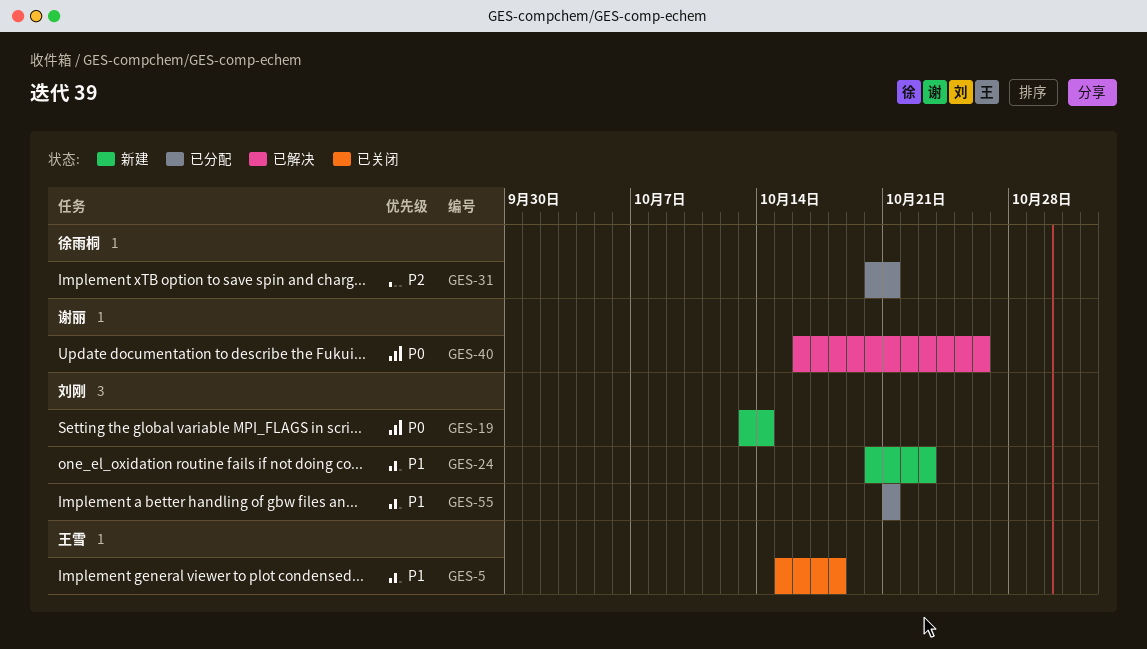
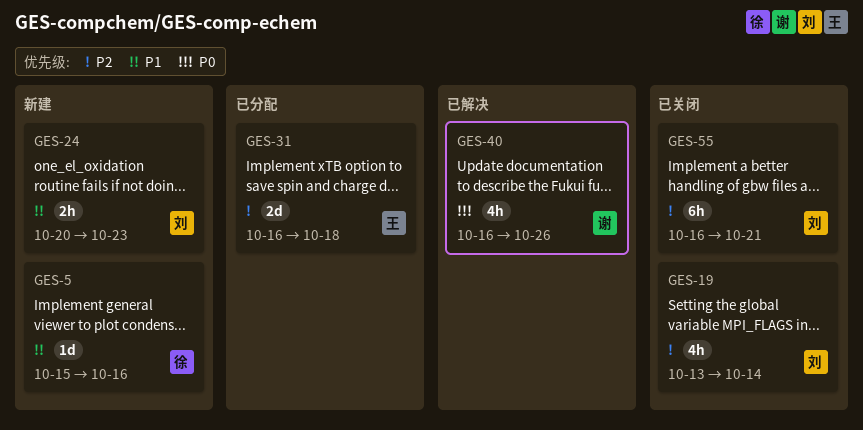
GES-5, status: 已关闭 -> 新建
GES-5, owner: 王雪 -> 徐雨桐
GES-5, due: Oct 18 -> Oct 16
GES-19, status: 新建 -> 已关闭
GES-19, priority: P0 -> P2
GES-31, owner: 徐雨桐 -> 王雪
GES-31, start: Oct 20 -> Oct 16
GES-31, due: Oct 21 -> Oct 18
GES-55, status: 已分配 -> 已关闭
GES-55, priority: P1 -> P2
GES-55, start: Oct 21 -> Oct 16

